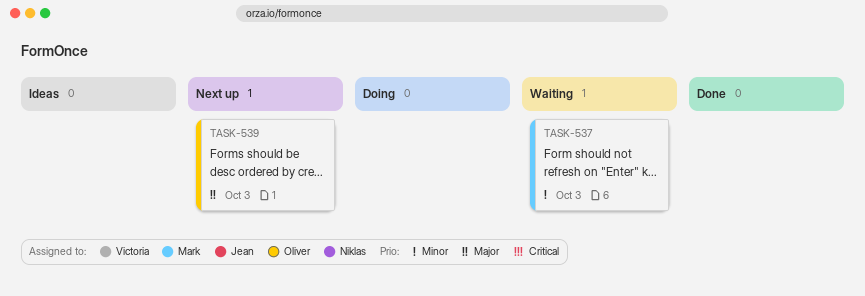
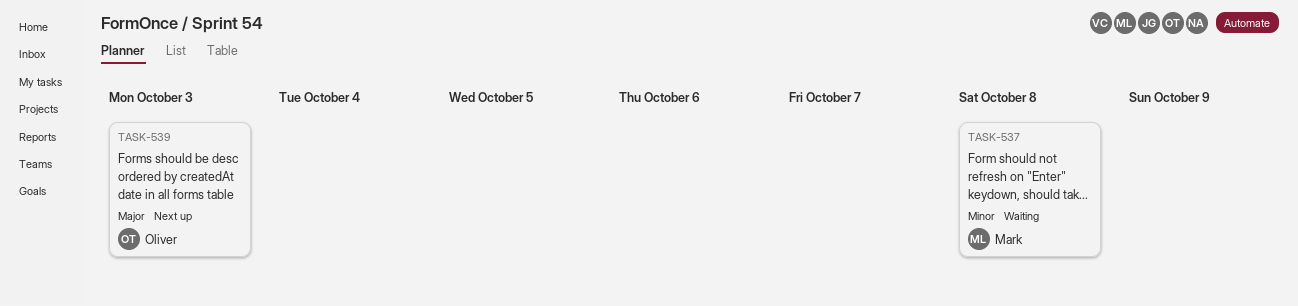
TASK-537, due: Oct 3 -> Oct 8

